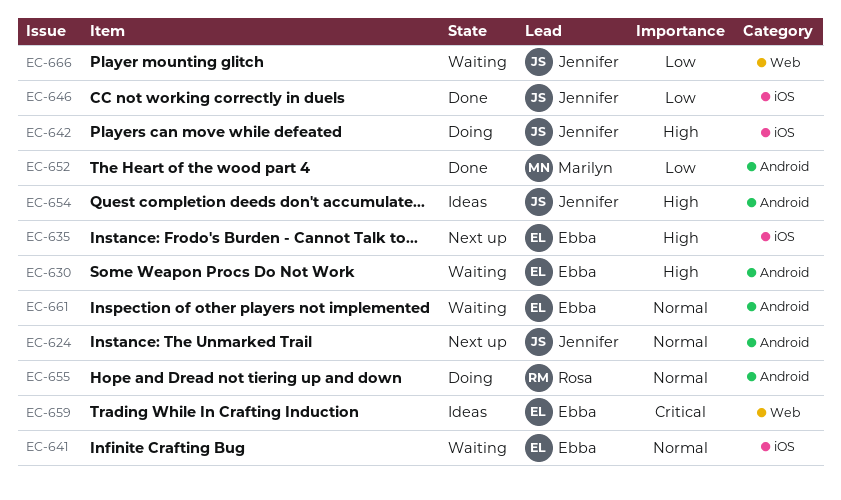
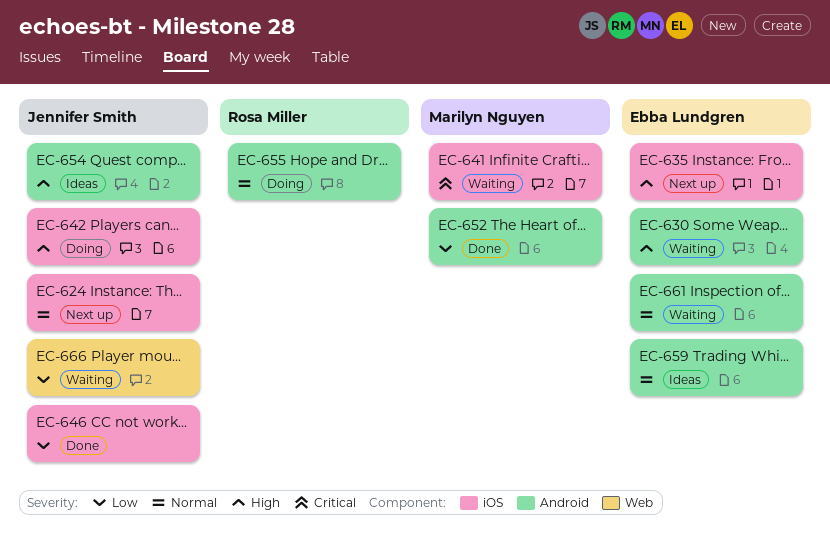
EC-624, label: Android -> iOS
EC-641, owner: Ebba Lundgren -> Marilyn Nguyen
EC-641, priority: Normal -> Critical
EC-659, priority: Critical -> Normal
EC-659, label: Web -> Android

